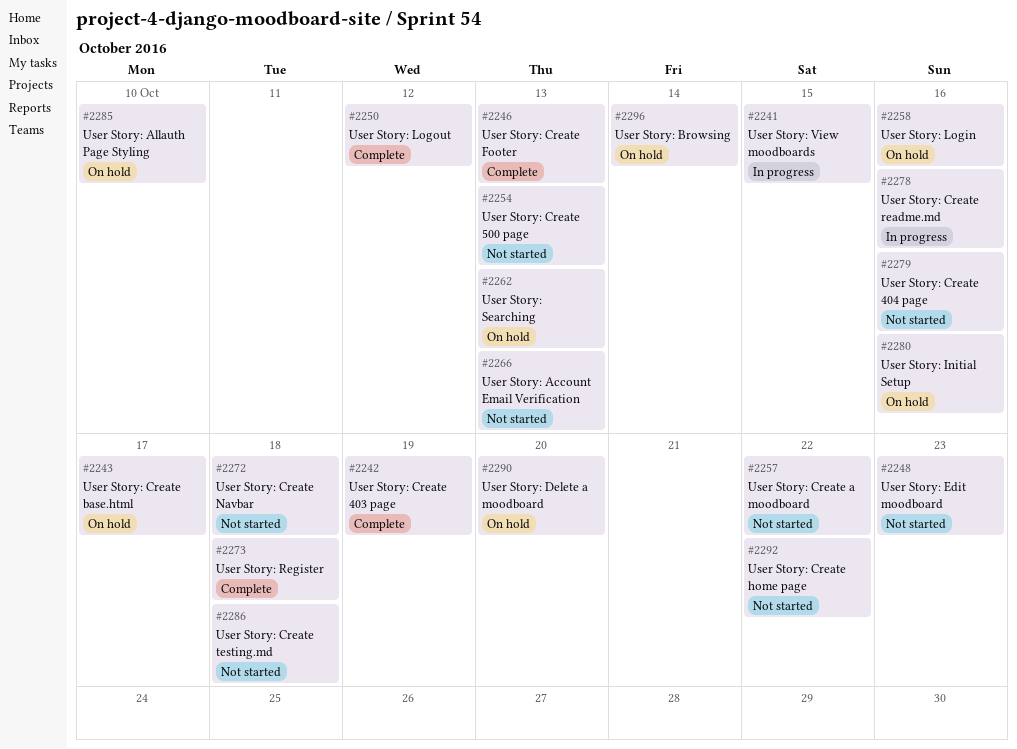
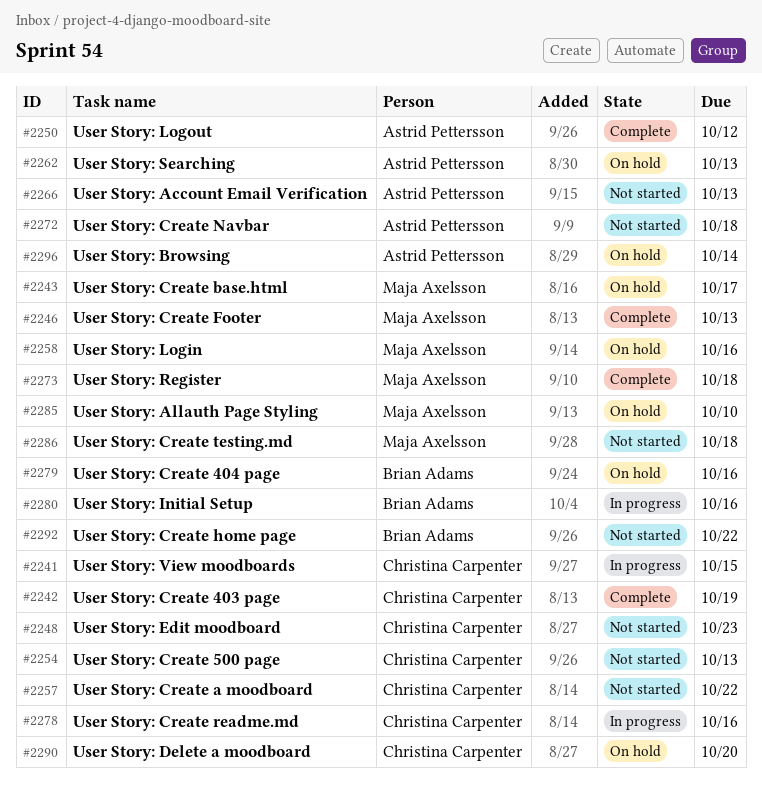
#2279, status: Not started -> On hold
#2280, status: On hold -> In progress

